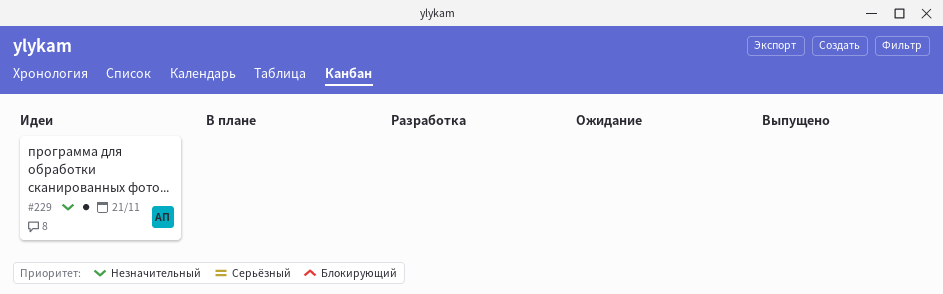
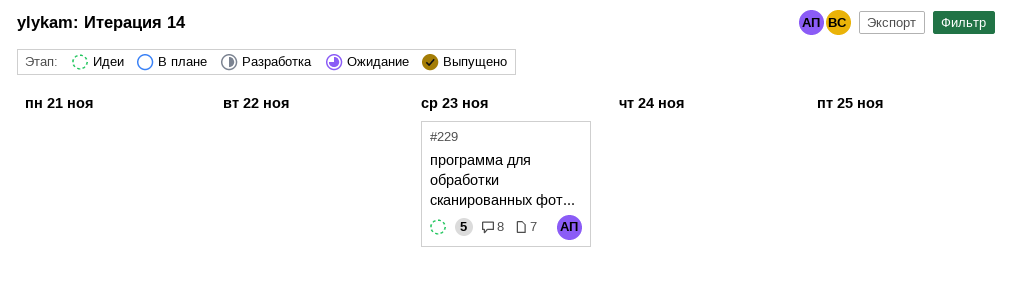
#229, estimate: 1 -> 5
#229, due: Nov 21 -> Nov 23

